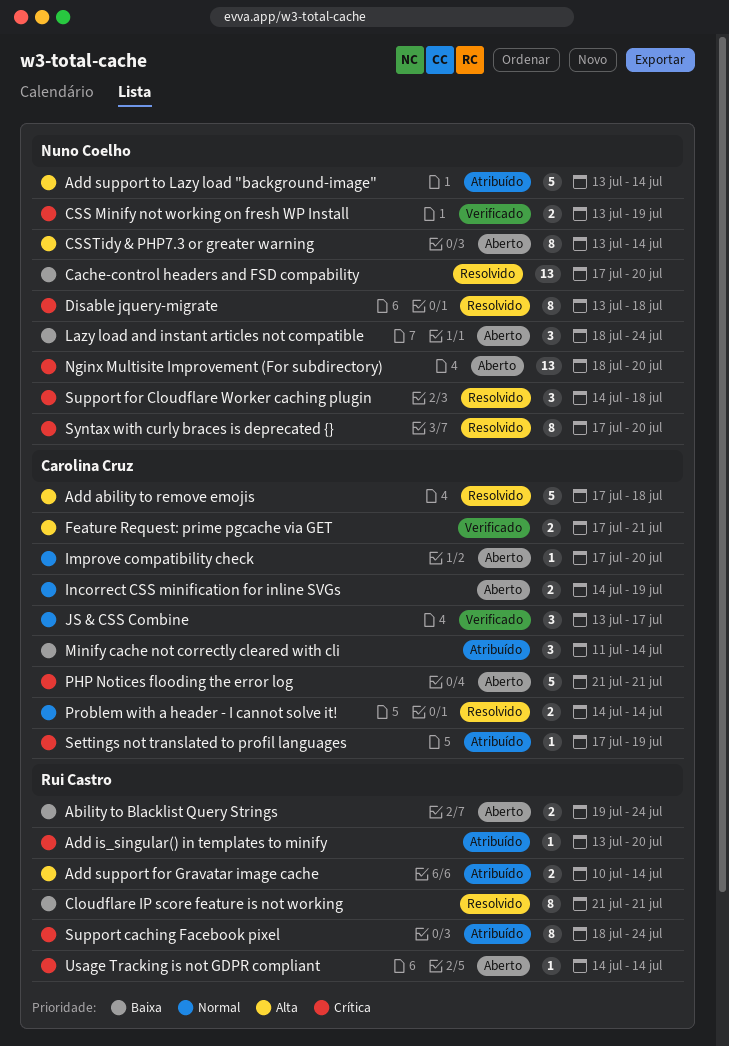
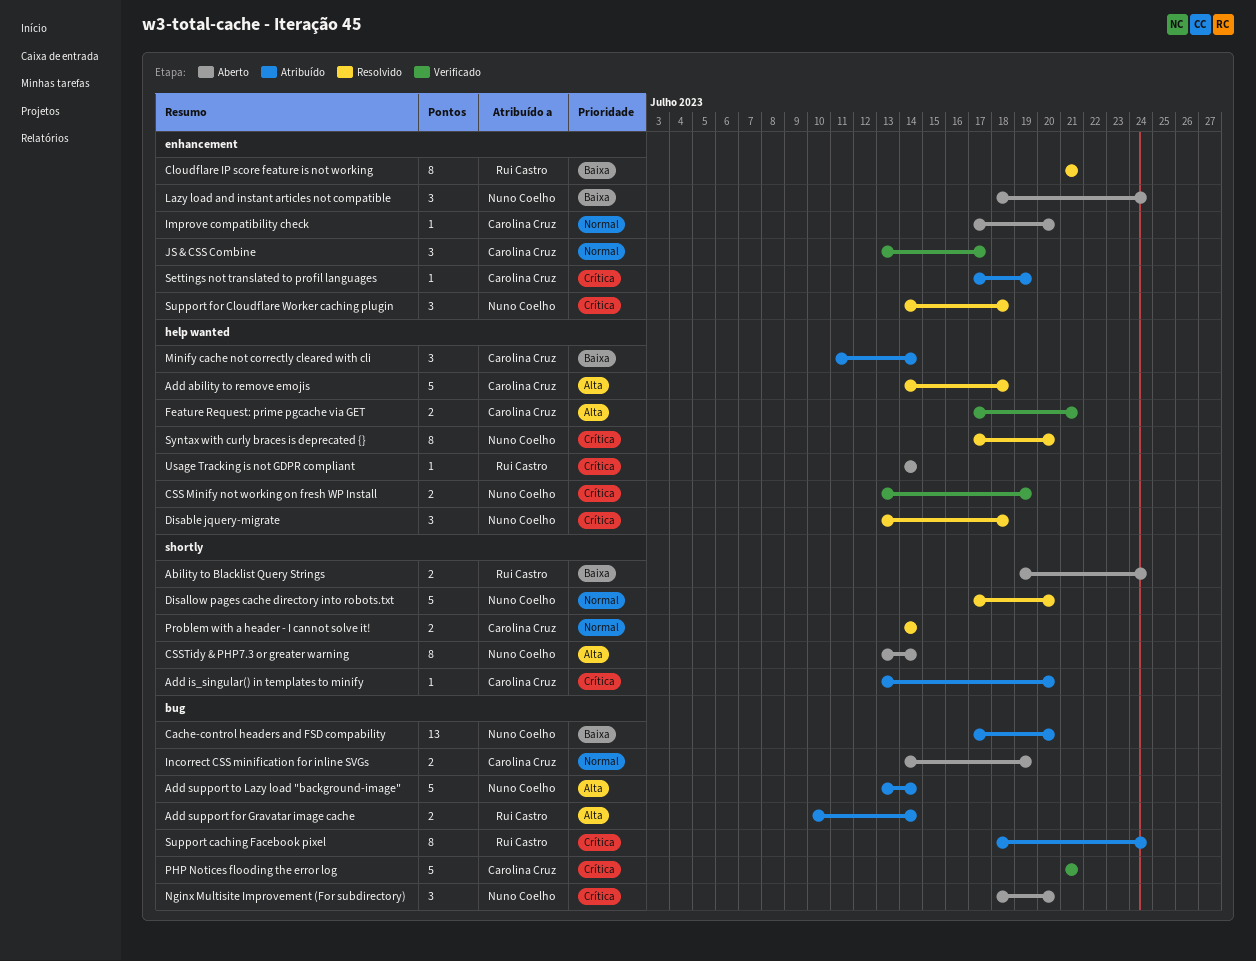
Add ability to remove emojis, start: Jul 17 -> Jul 14
Add is_singular() in templates to minify, owner: Rui Castro -> Carolina Cruz
Cache-control headers and FSD compability, status: Resolvido -> Atribuído
Disable jquery-migrate, estimate: 8 -> 3
Disallow pages cache directory into robots.txt: none -> present
Nginx Multisite Improvement (For subdirectory), estimate: 13 -> 3
PHP Notices flooding the error log, status: Aberto -> Verificado

